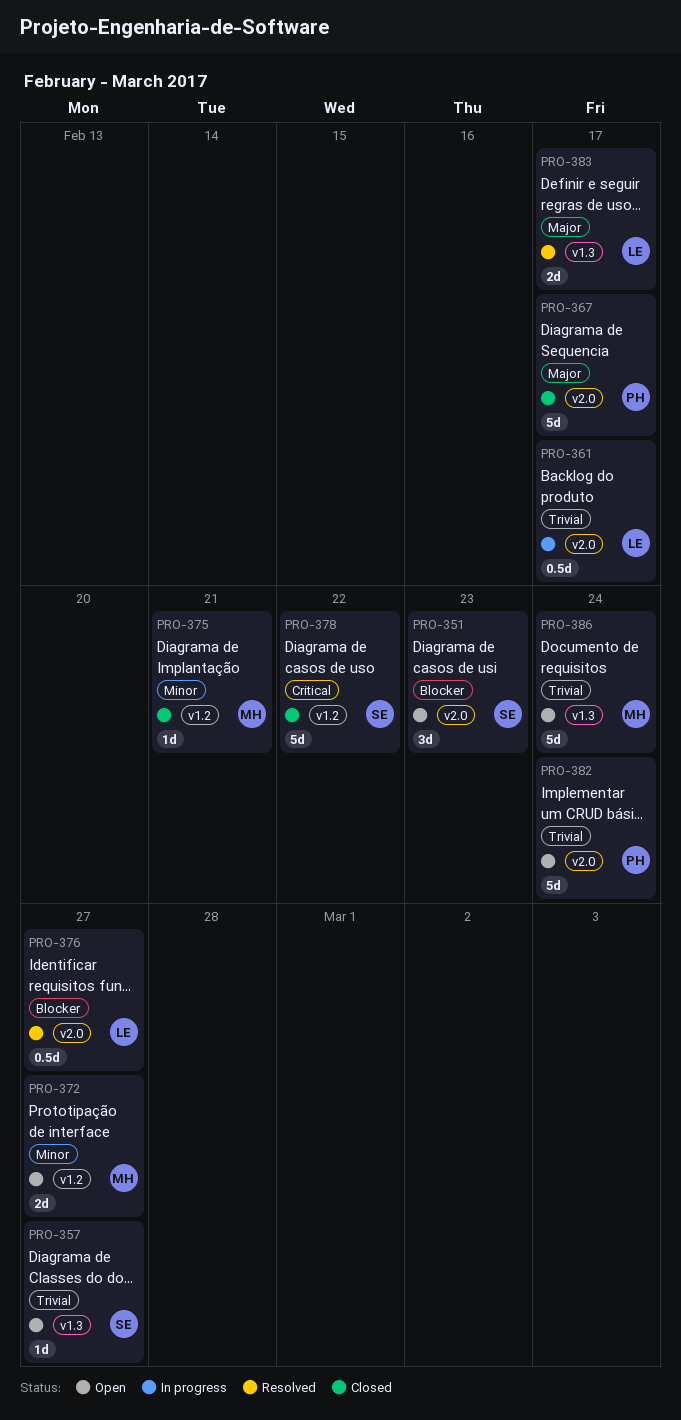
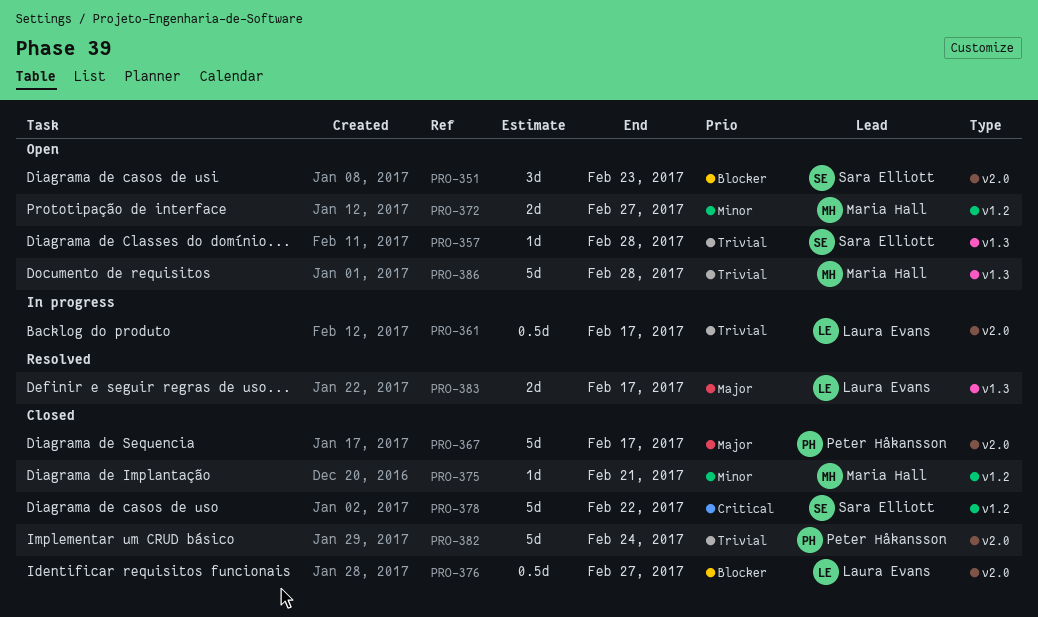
PRO-357, due: Feb 27 -> Feb 28
PRO-376, status: Resolved -> Closed
PRO-382, status: Open -> Closed
PRO-386, due: Feb 24 -> Feb 28

